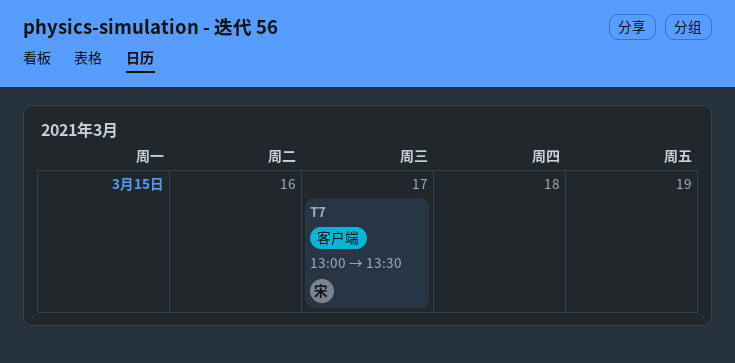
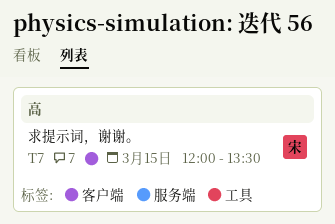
T7, day: Mar 17 -> Mar 15
T7, begins: 13:00 -> 12:00

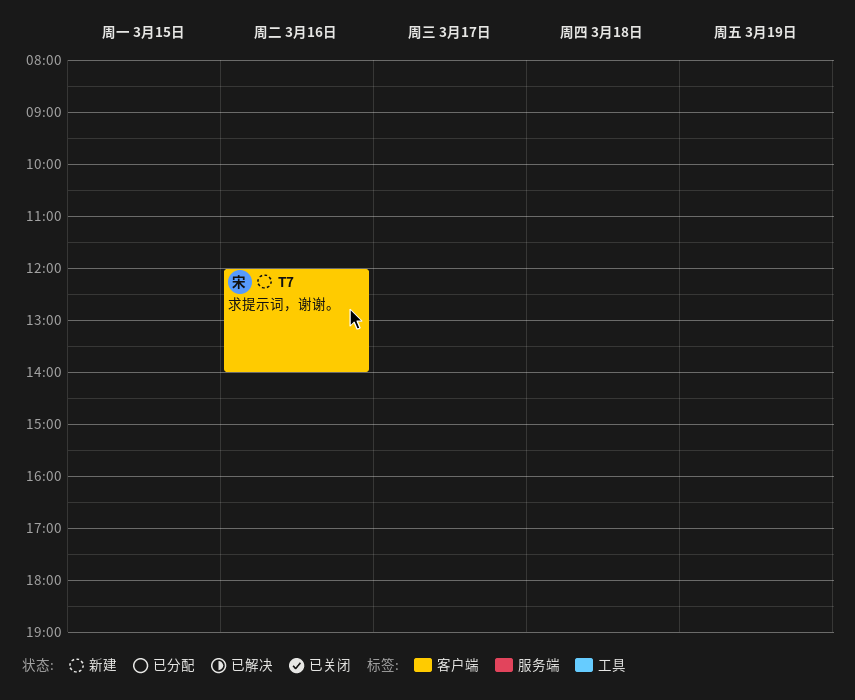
T7, day: Mar 15 -> Mar 16
T7, ends: 13:30 -> 14:00

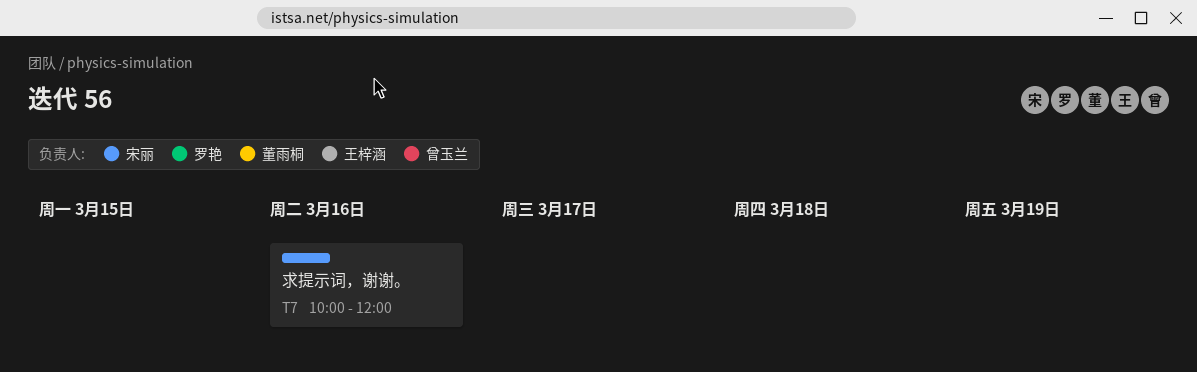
T7, begins: 12:00 -> 10:00
T7, ends: 14:00 -> 12:00

